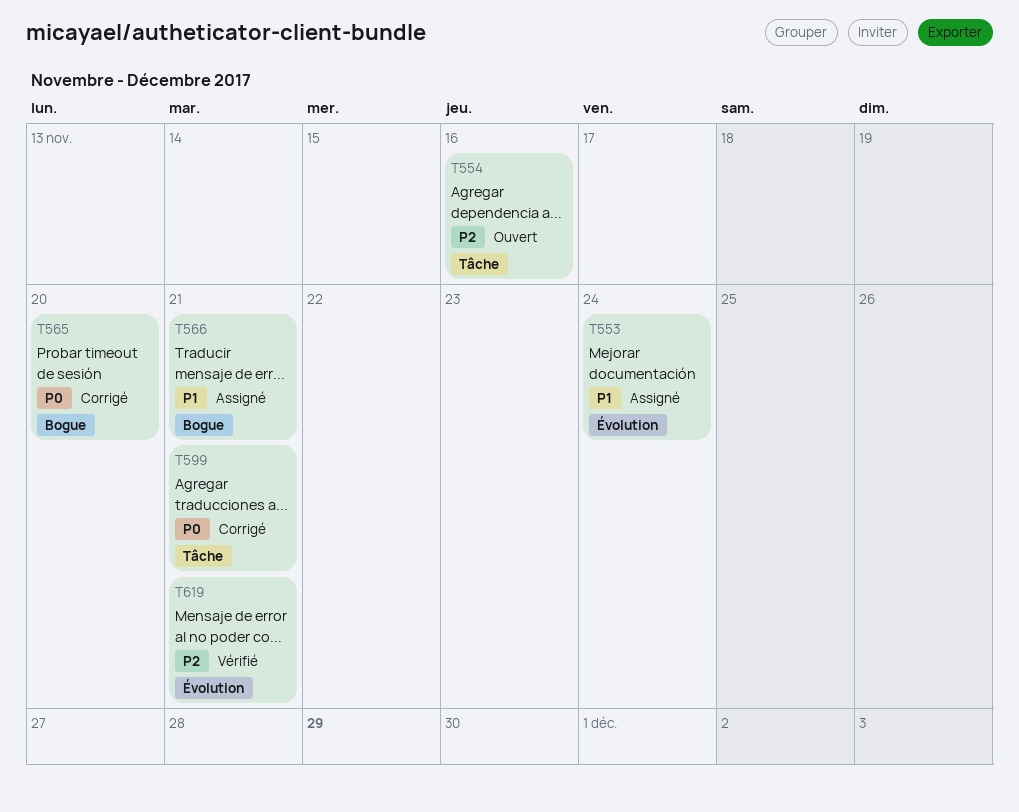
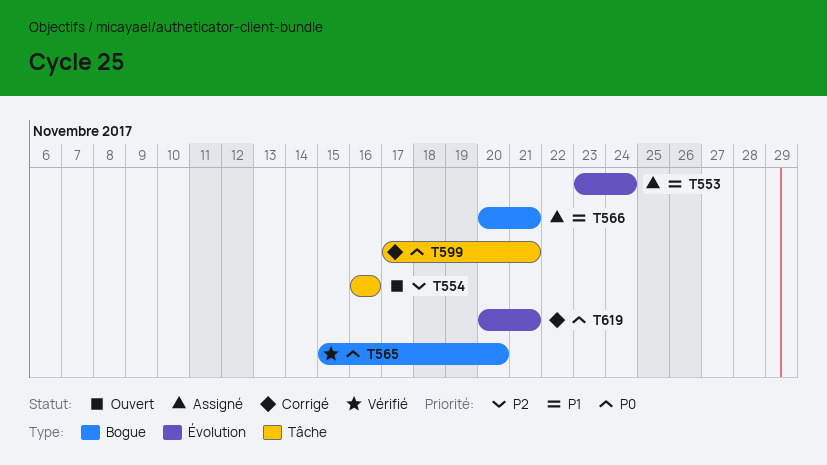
T565, status: Corrigé -> Vérifié
T619, status: Vérifié -> Corrigé
T619, priority: P2 -> P0

